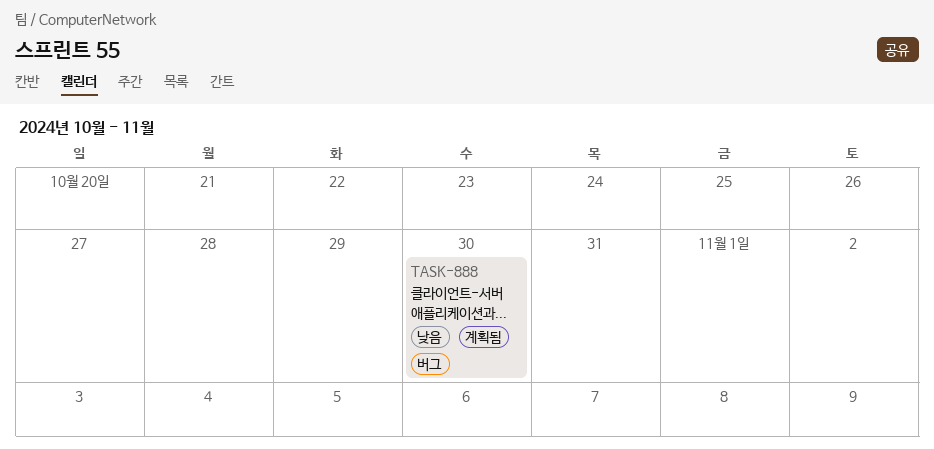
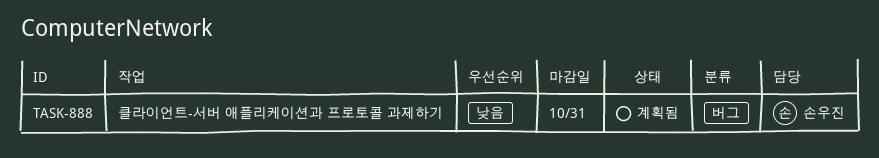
TASK-888, due: Oct 30 -> Oct 31

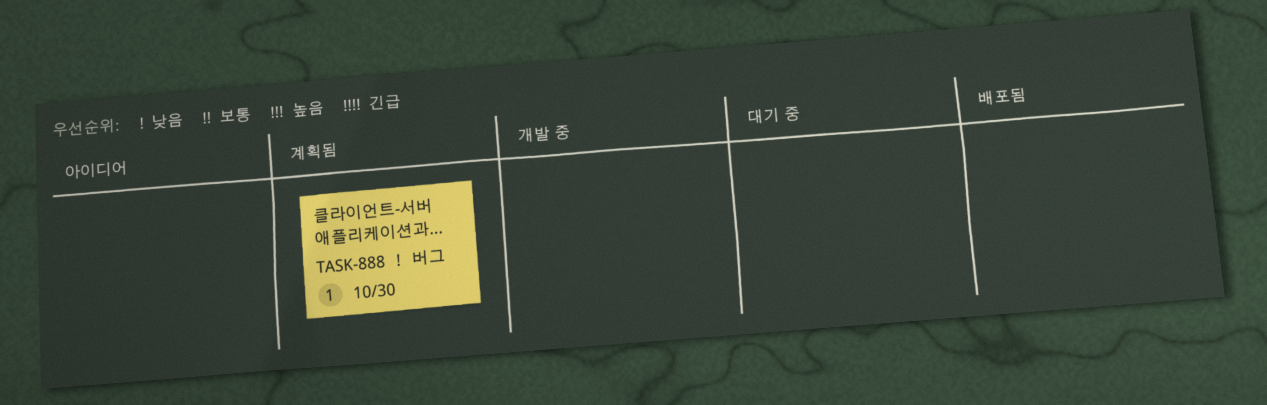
TASK-888, due: Oct 31 -> Oct 30

